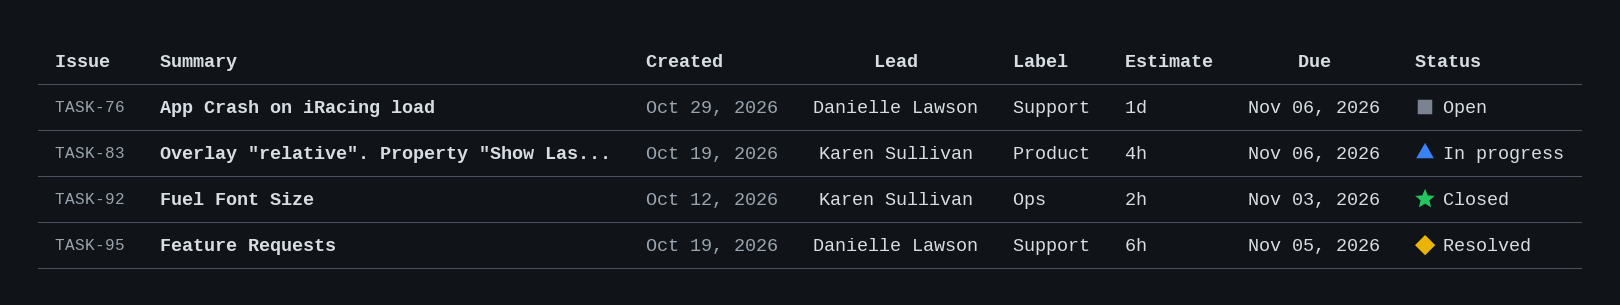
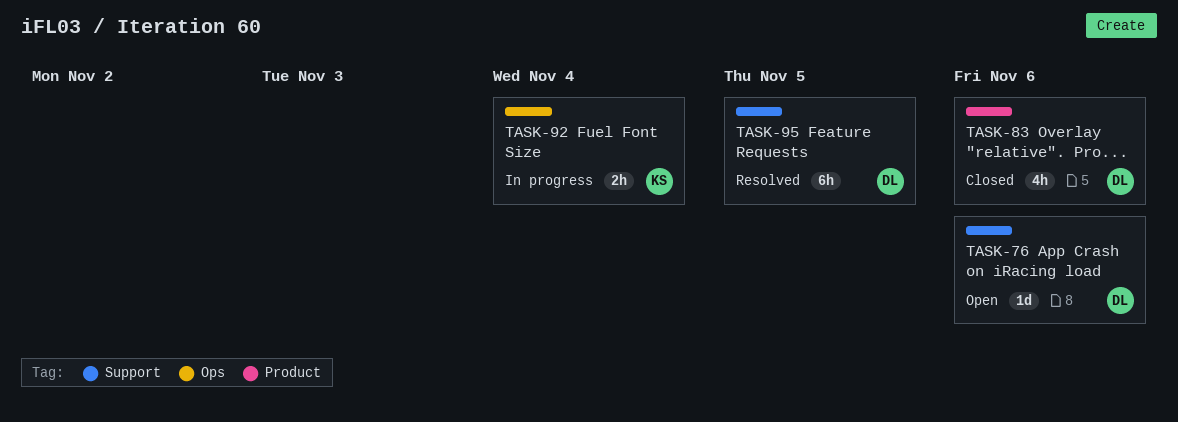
TASK-83, status: In progress -> Closed
TASK-83, owner: Karen Sullivan -> Danielle Lawson
TASK-92, status: Closed -> In progress
TASK-92, due: Nov 3 -> Nov 4

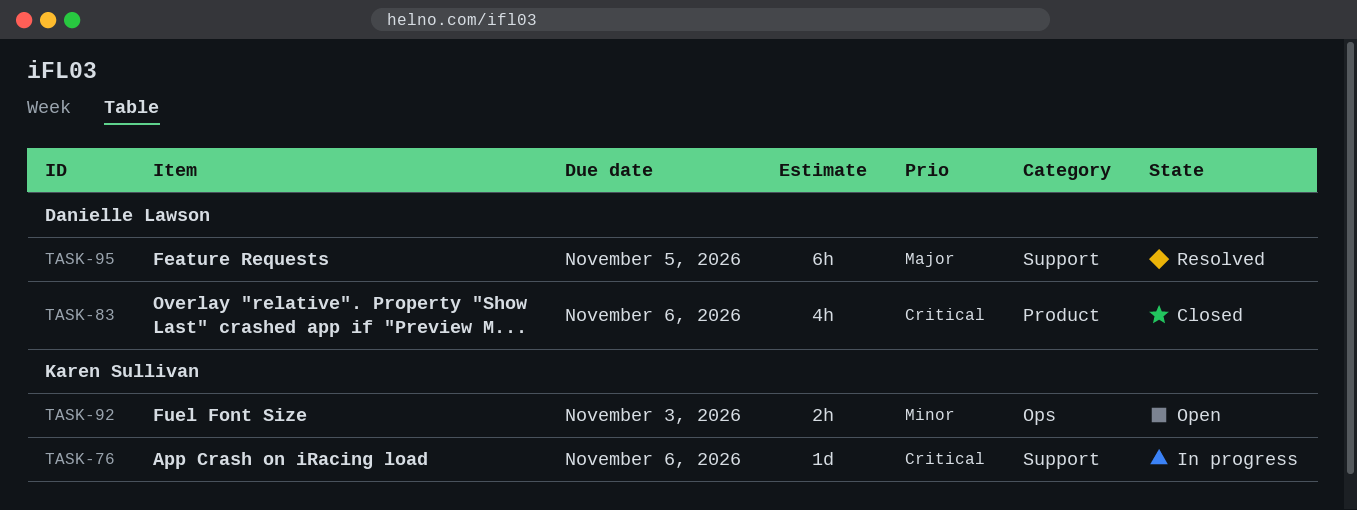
TASK-76, status: Open -> In progress
TASK-76, owner: Danielle Lawson -> Karen Sullivan
TASK-92, status: In progress -> Open
TASK-92, due: Nov 4 -> Nov 3

